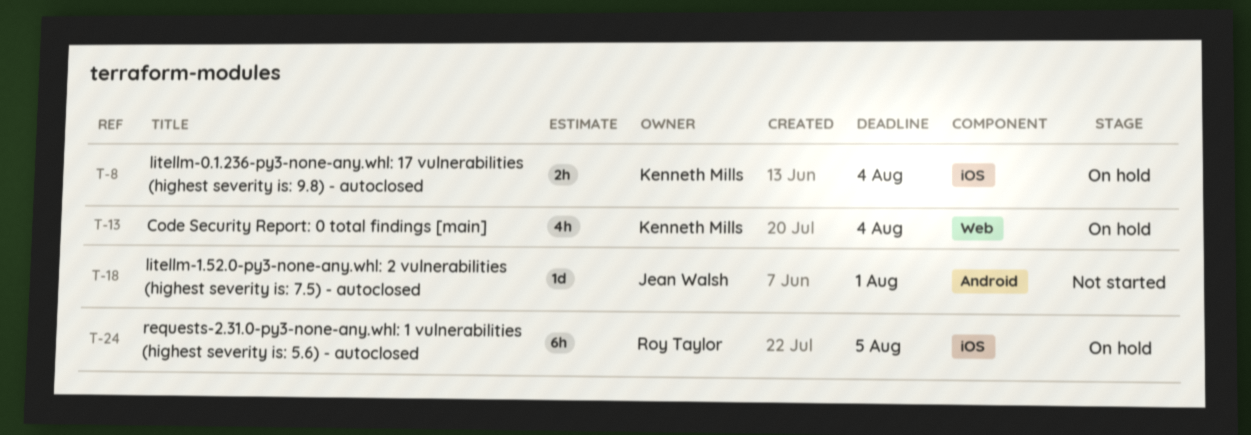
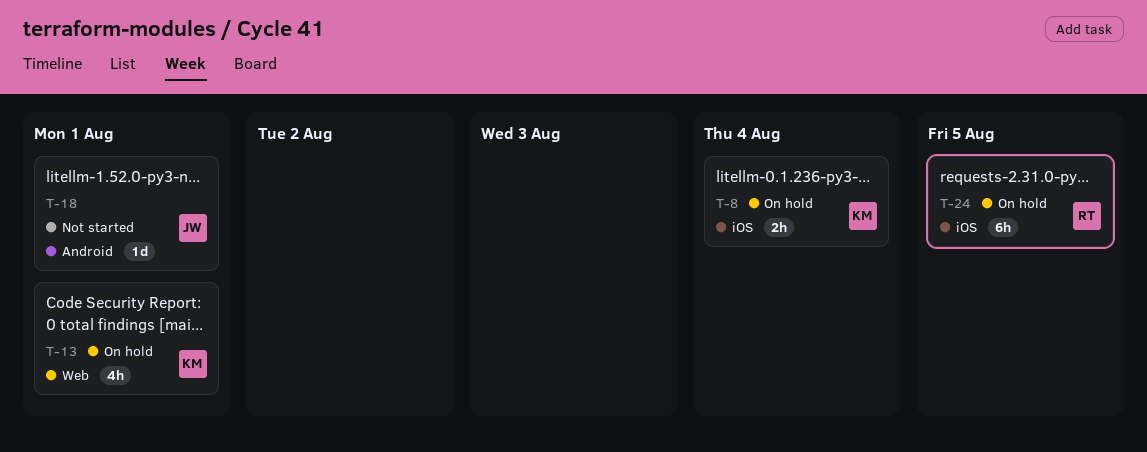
T-13, due: Aug 4 -> Aug 1

